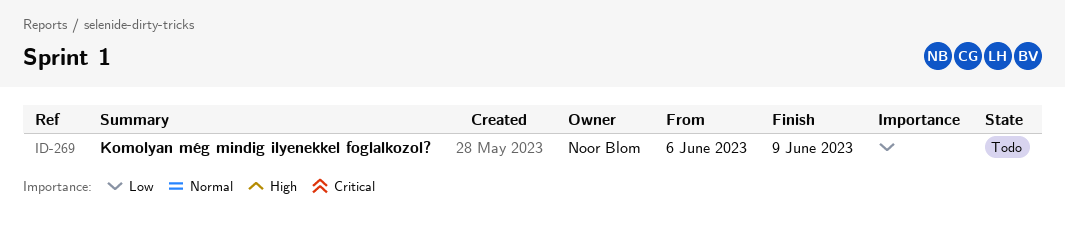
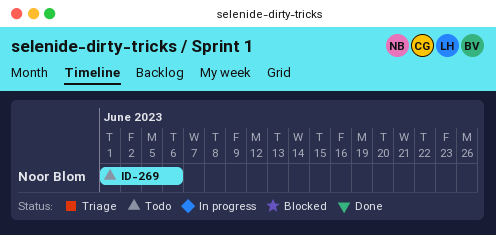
ID-269, start: Jun 6 -> Jun 1
ID-269, due: Jun 9 -> Jun 6

